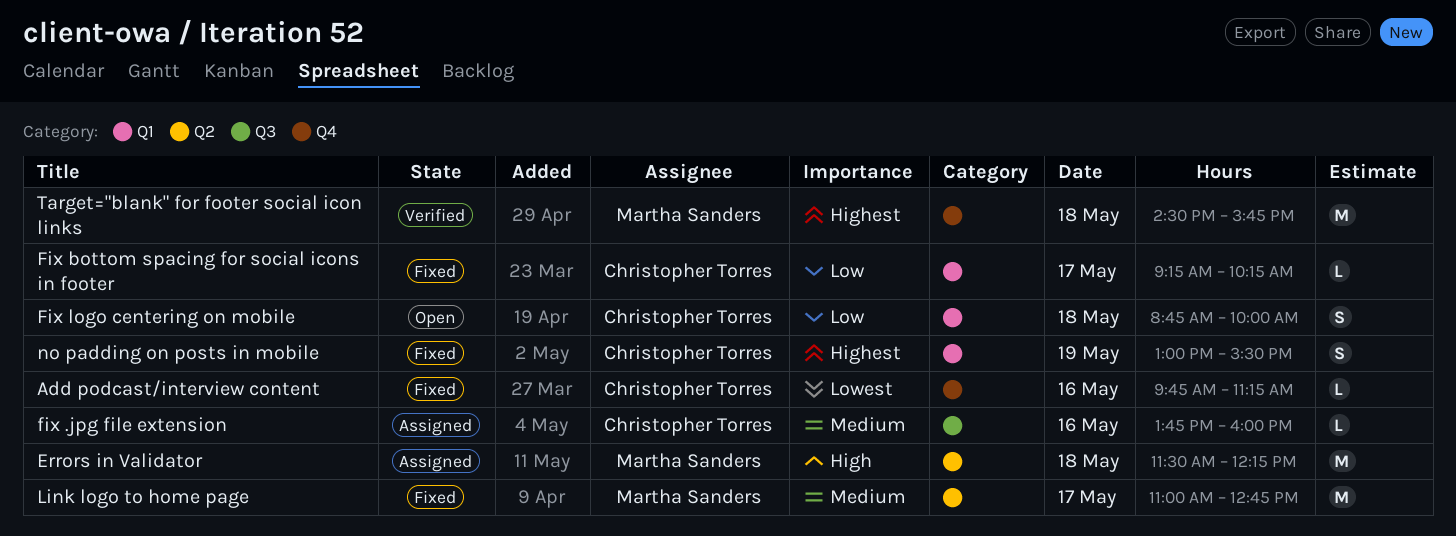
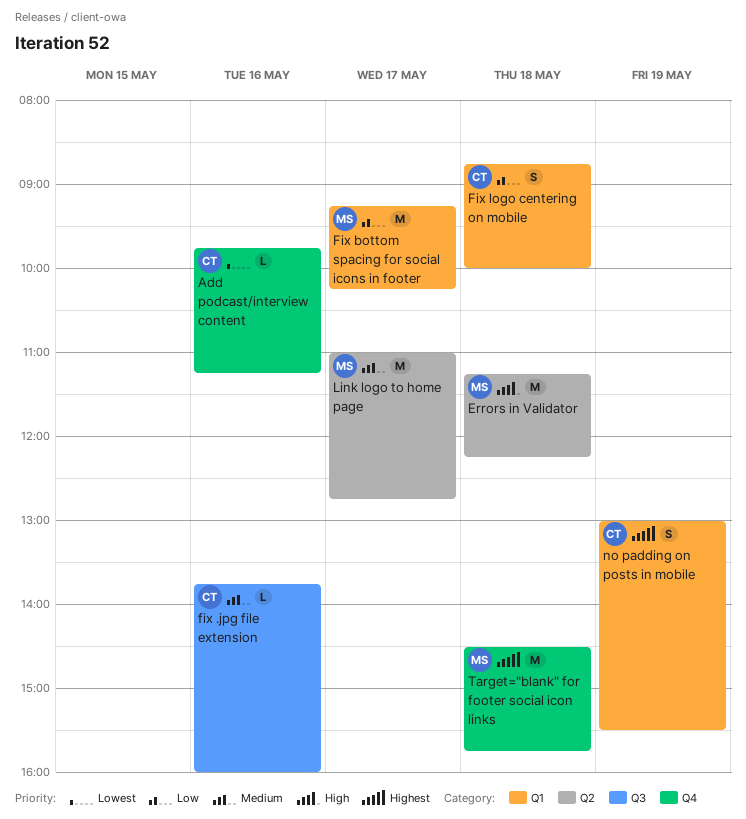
Errors in Validator, begins: 11:30 -> 11:15
Fix bottom spacing for social icons in footer, owner: Christopher Torres -> Martha Sanders
Fix bottom spacing for social icons in footer, estimate: L -> M

